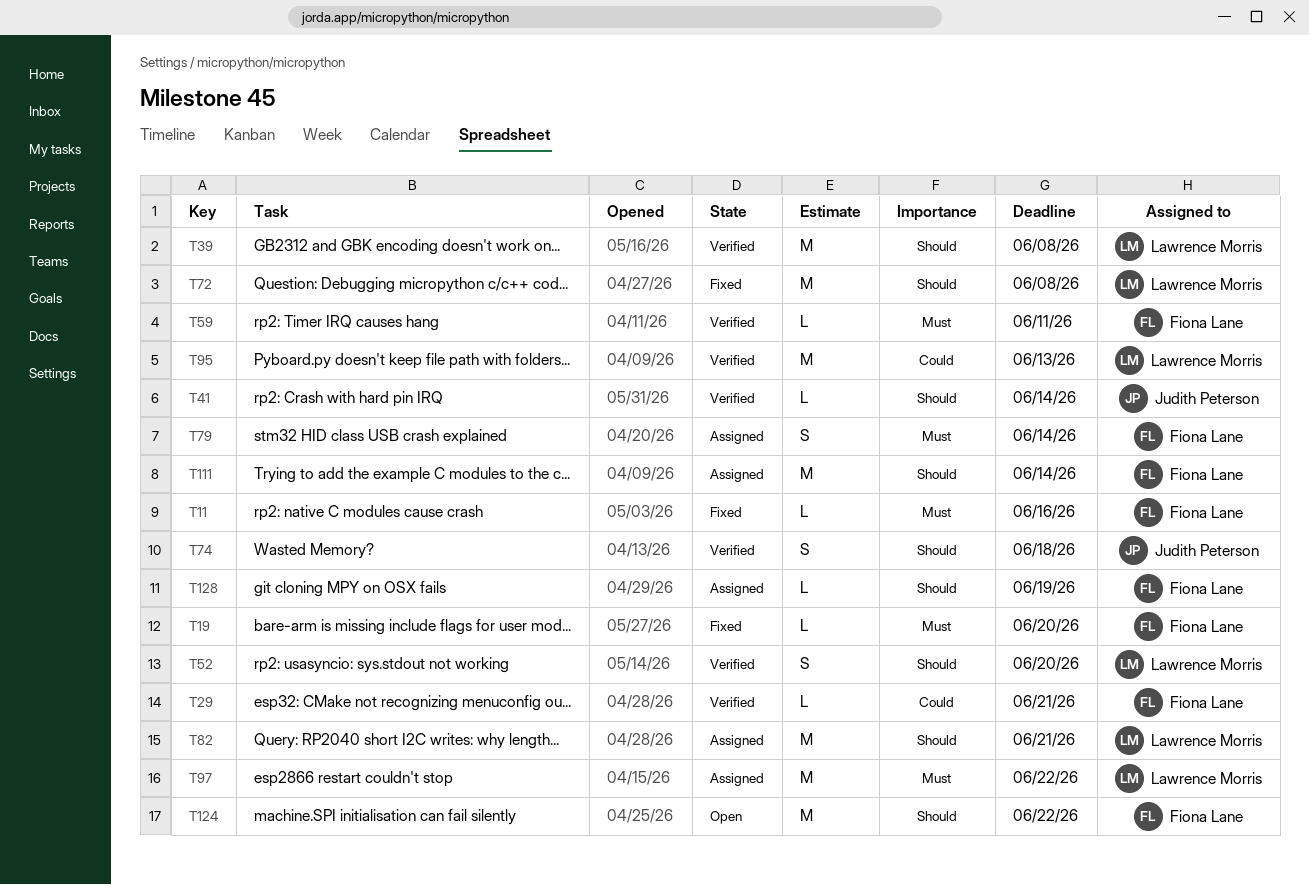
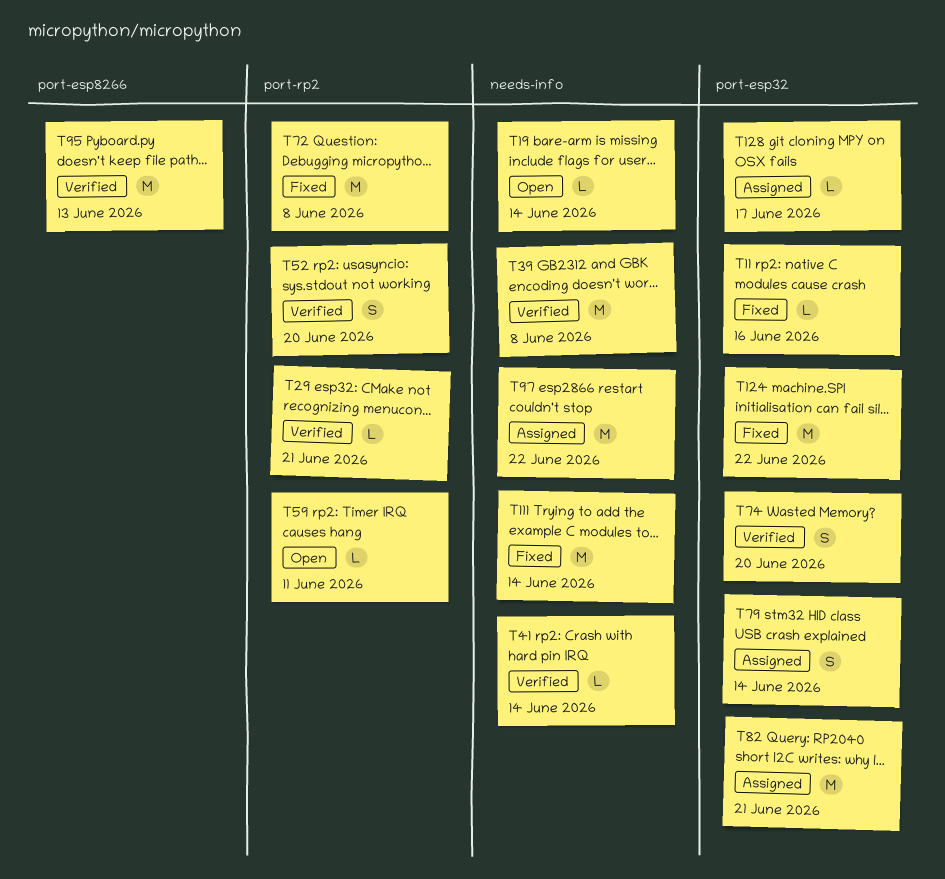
T19, status: Fixed -> Open
T19, due: Jun 20 -> Jun 14
T59, status: Verified -> Open
T74, due: Jun 18 -> Jun 20
T111, status: Assigned -> Fixed
T124, status: Open -> Fixed
T128, due: Jun 19 -> Jun 17

